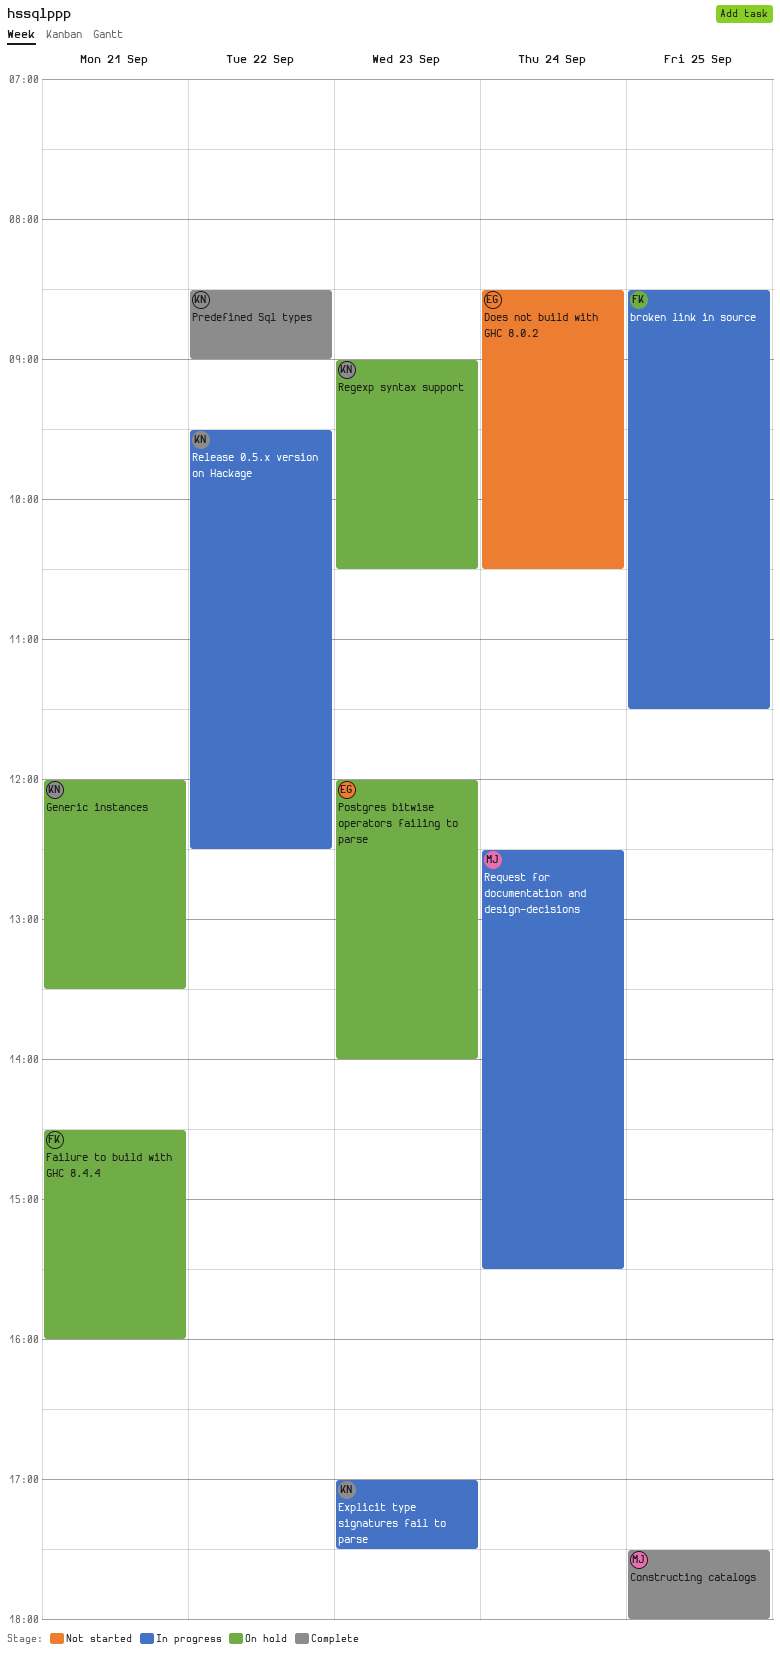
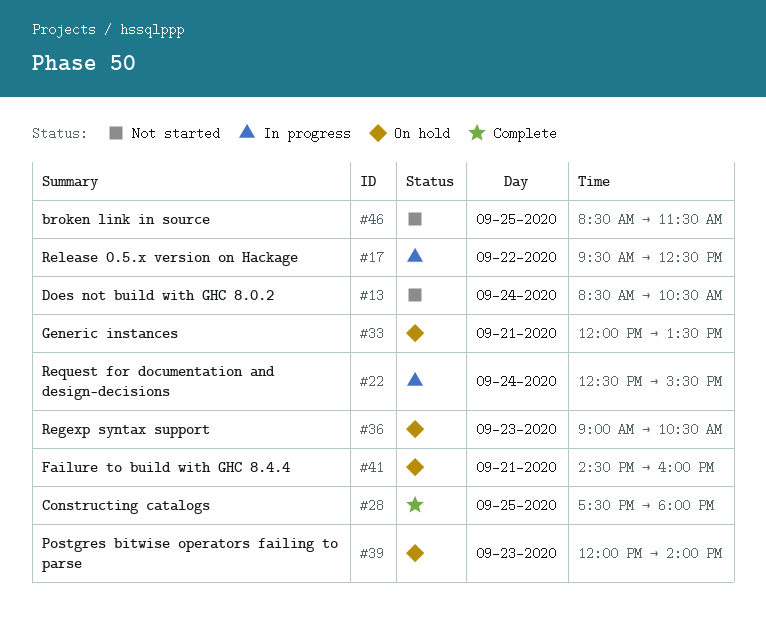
broken link in source, status: In progress -> Not started
Explicit type signatures fail to parse: present -> none
Predefined Sql types: present -> none

